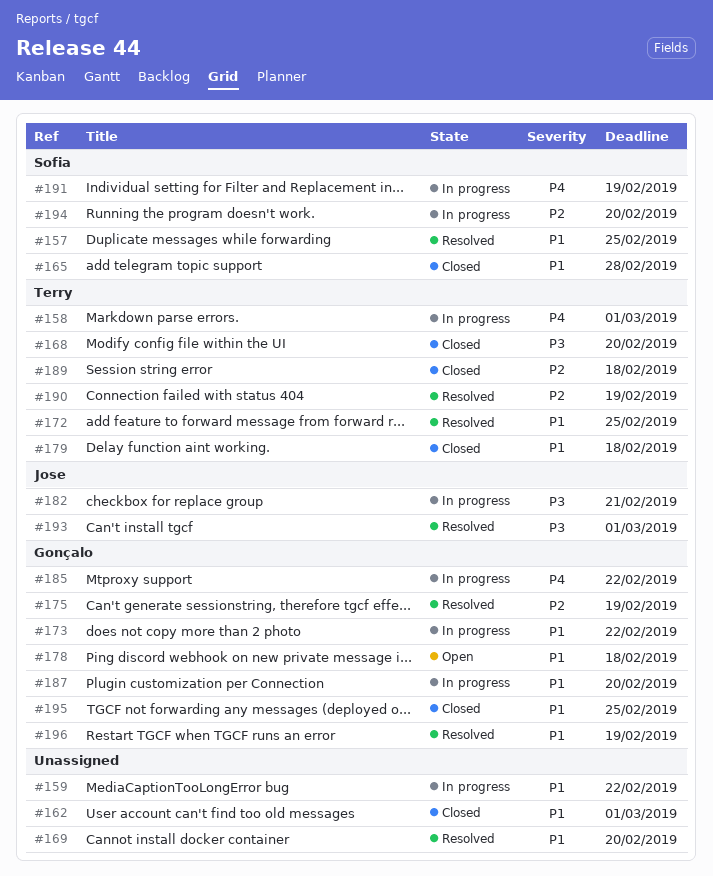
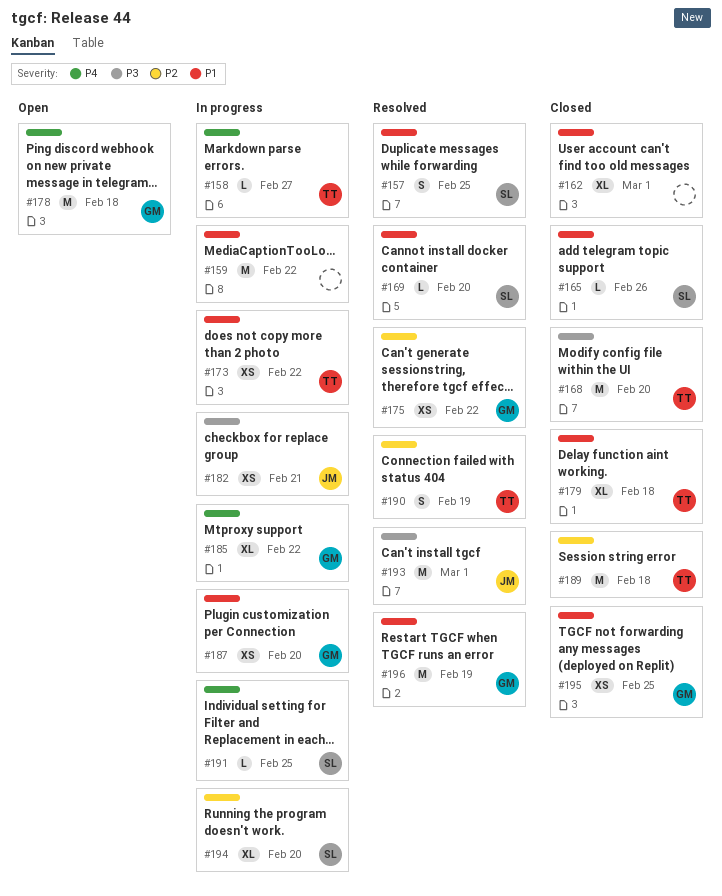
#158, due: Mar 1 -> Feb 27
#165, due: Feb 28 -> Feb 26
#169, owner: none -> Sofia
#172: present -> none
#173, owner: Gonçalo -> Terry
#175, due: Feb 19 -> Feb 22
#178, priority: P1 -> P4
#191, due: Feb 19 -> Feb 25

